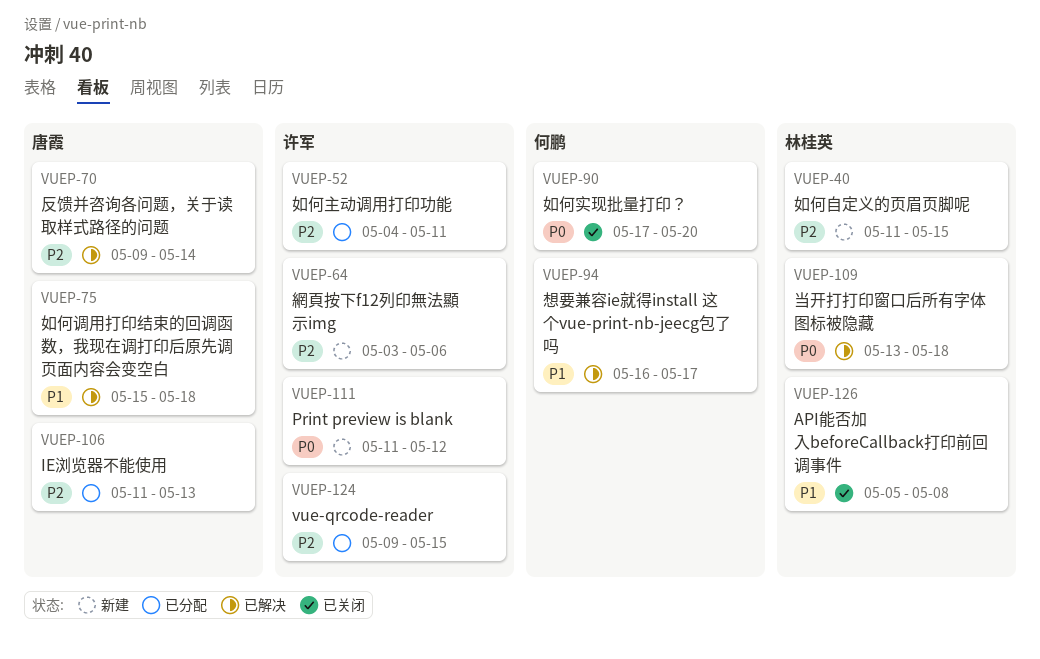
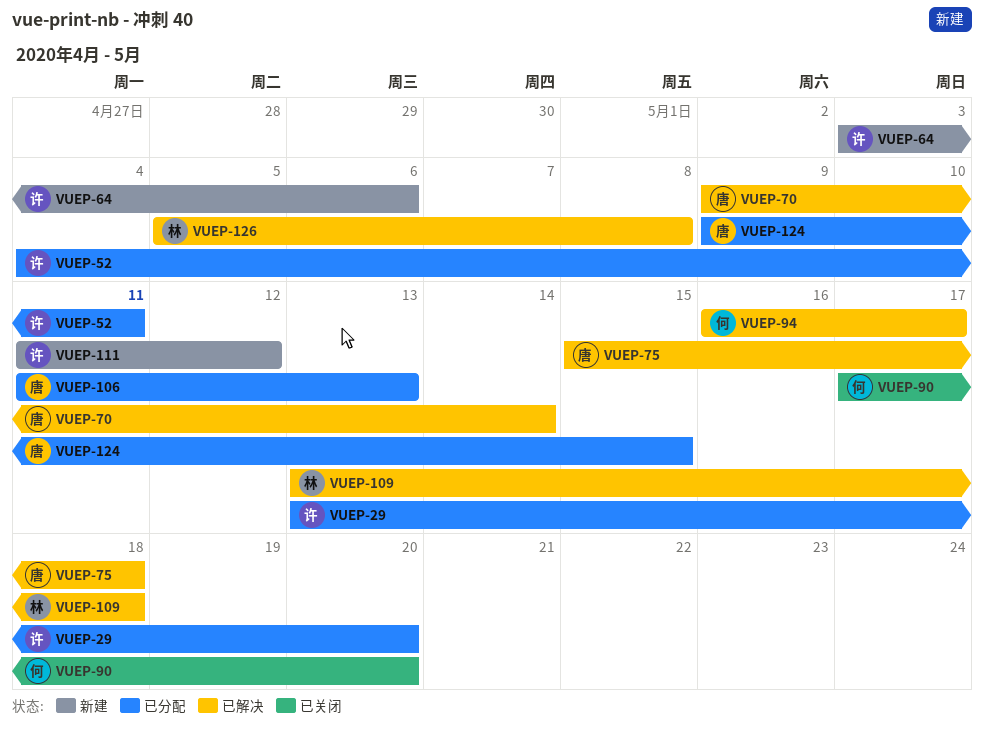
VUEP-29: none -> present
VUEP-40: present -> none
VUEP-124, owner: 许军 -> 唐霞
VUEP-126, status: 已关闭 -> 已解决

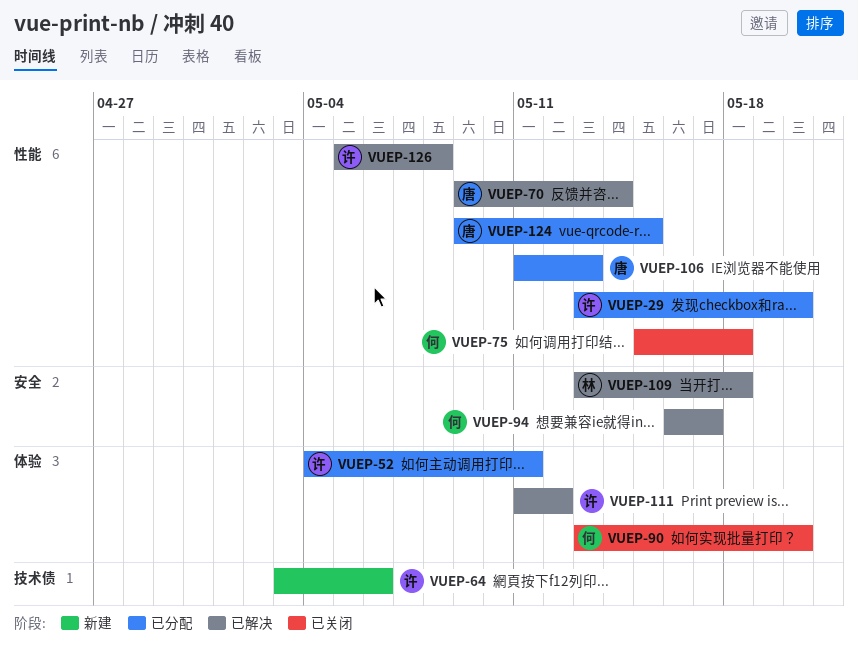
VUEP-75, status: 已解决 -> 已关闭
VUEP-75, owner: 唐 -> 何
VUEP-90, start: May 17 -> May 13
VUEP-111, status: 新建 -> 已解决
VUEP-126, owner: 林 -> 许

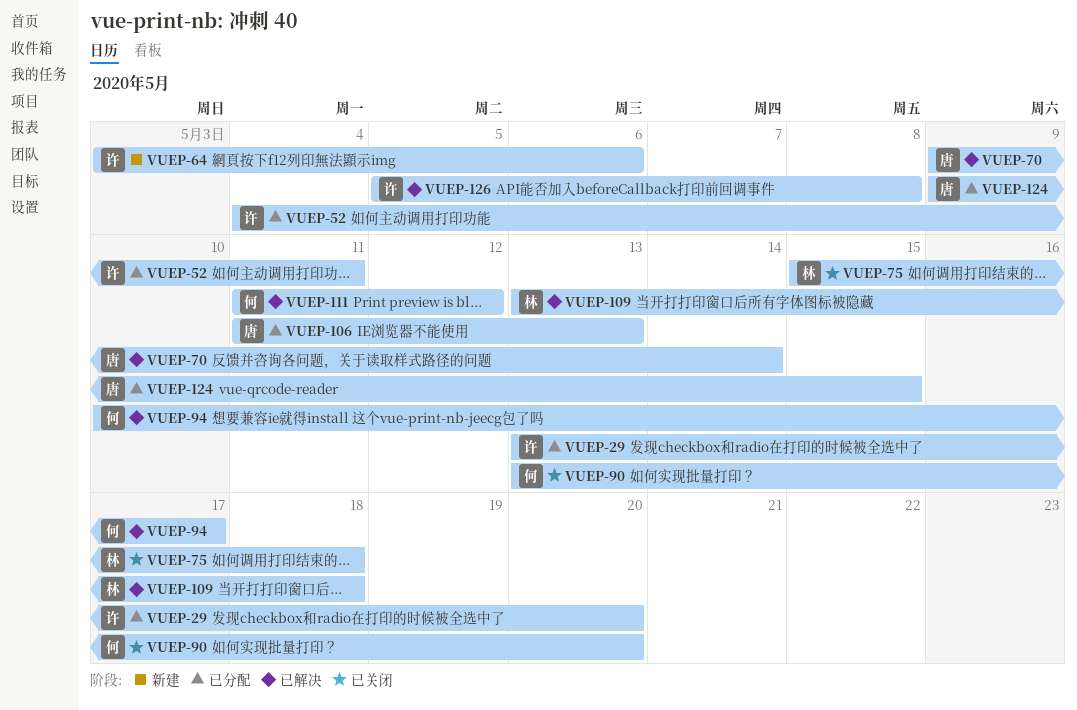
VUEP-75, owner: 何 -> 林
VUEP-94, start: May 16 -> May 10
VUEP-111, owner: 许 -> 何

